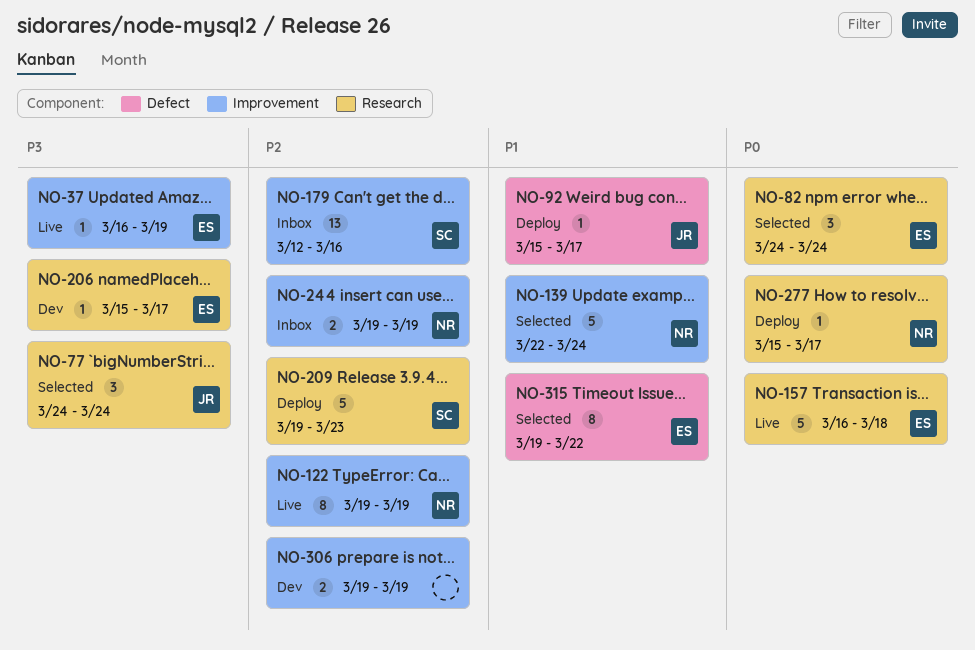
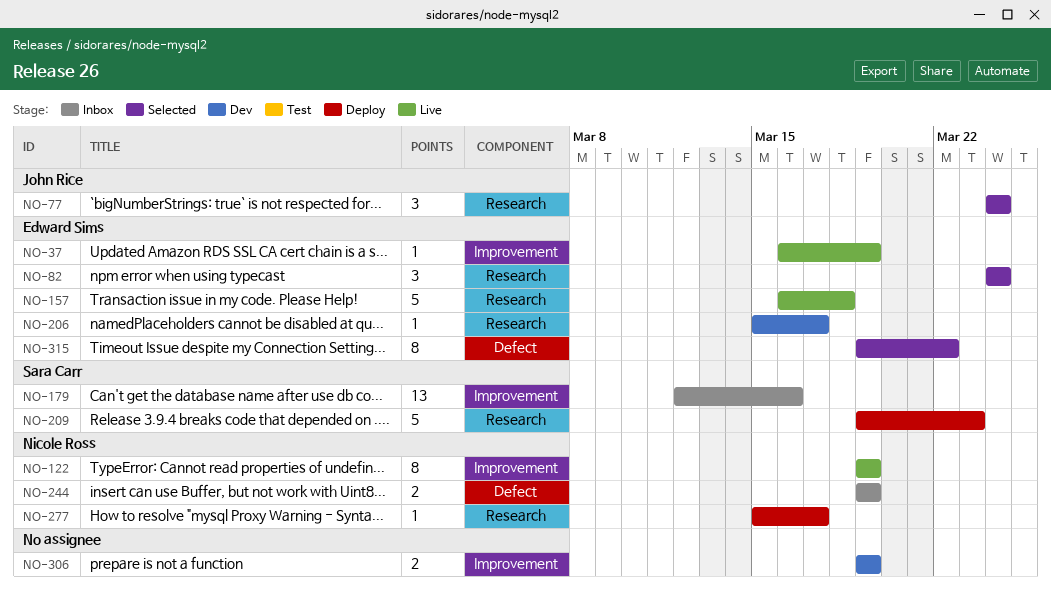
NO-92: present -> none
NO-139: present -> none
NO-244, label: Improvement -> Defect

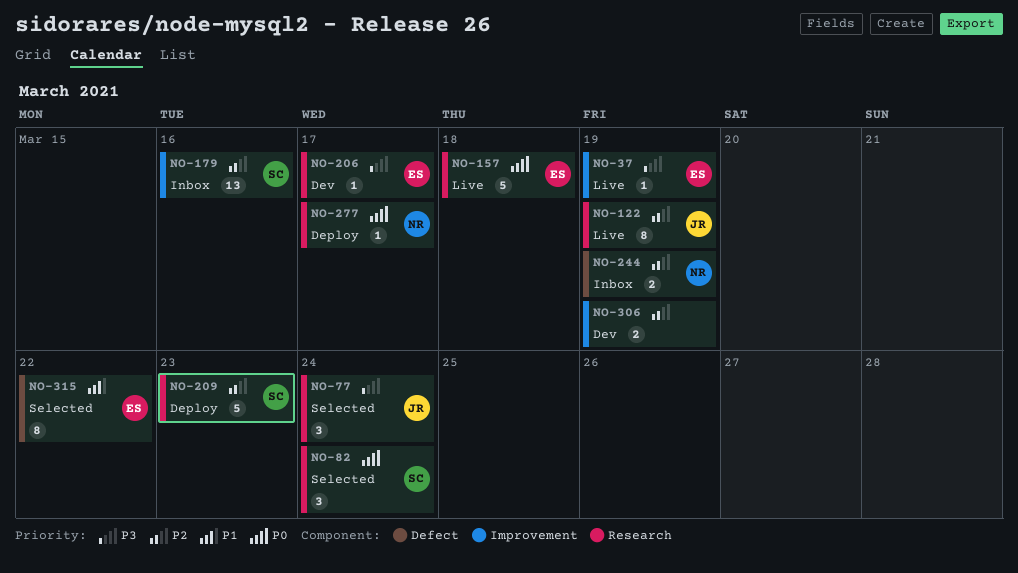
NO-82, owner: Edward Sims -> Sara Carr
NO-122, owner: Nicole Ross -> John Rice
NO-122, label: Improvement -> Research

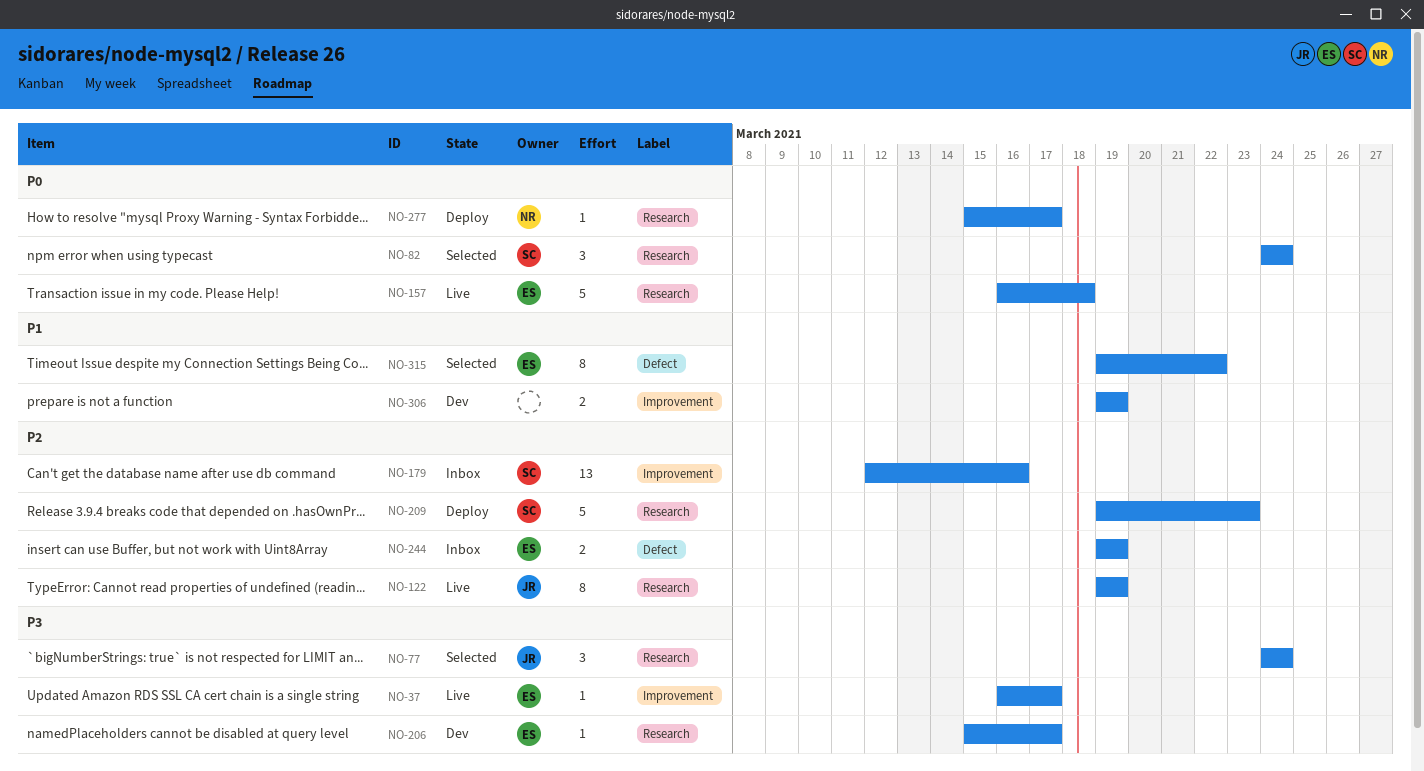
NO-37, due: Mar 19 -> Mar 17
NO-244, owner: NR -> ES
NO-306, priority: P2 -> P1

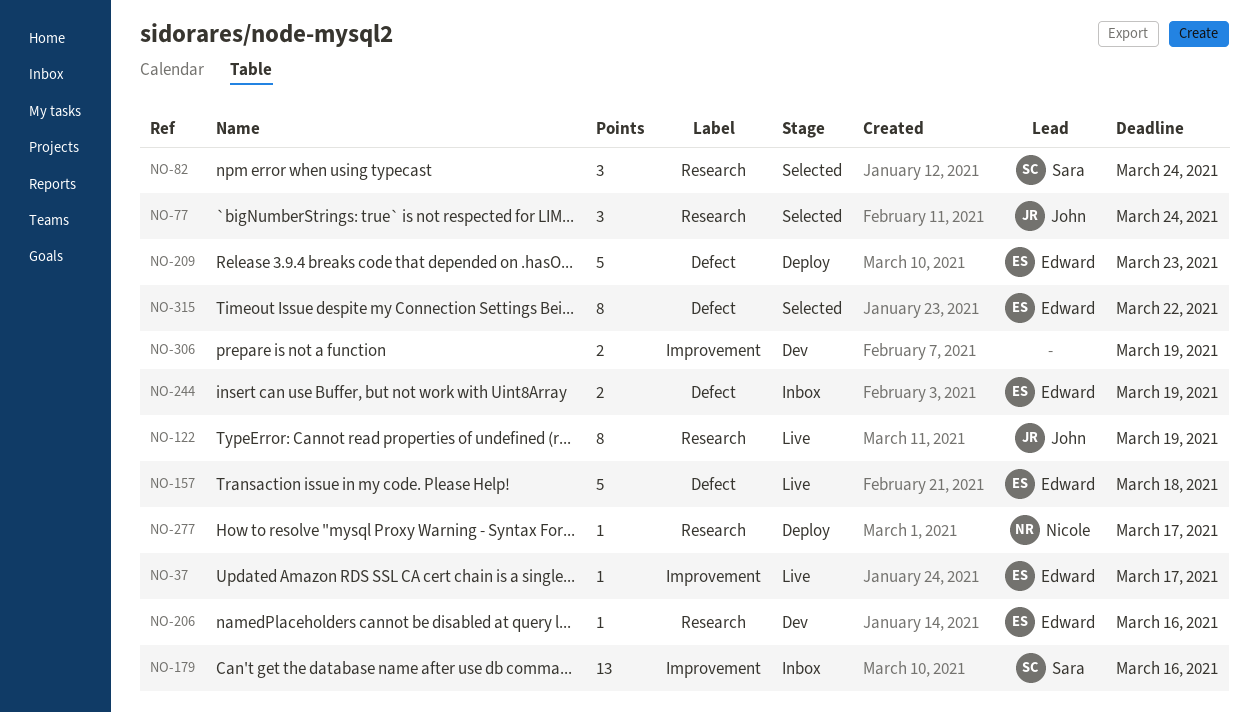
NO-157, label: Research -> Defect
NO-206, due: Mar 17 -> Mar 16
NO-209, owner: Sara -> Edward
NO-209, label: Research -> Defect

